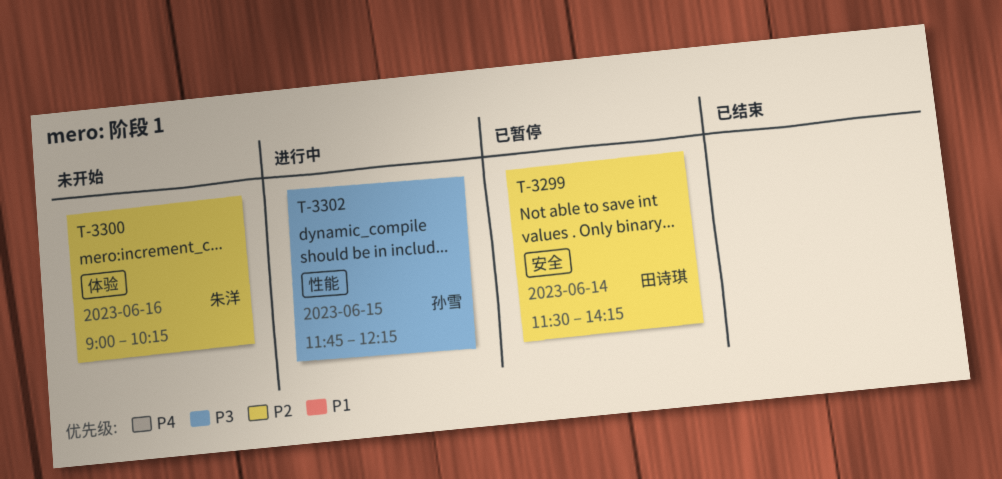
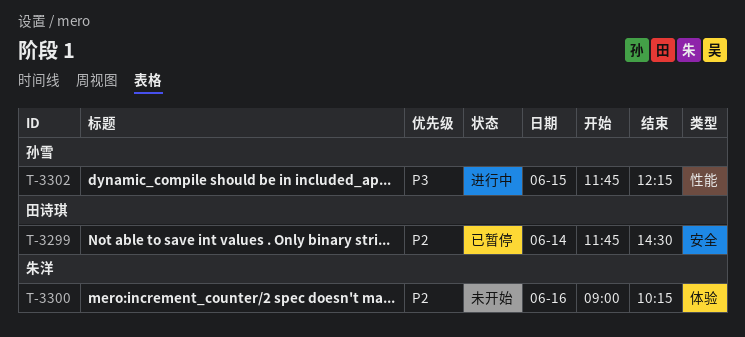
T-3299, begins: 11:30 -> 11:45
T-3299, ends: 14:15 -> 14:30

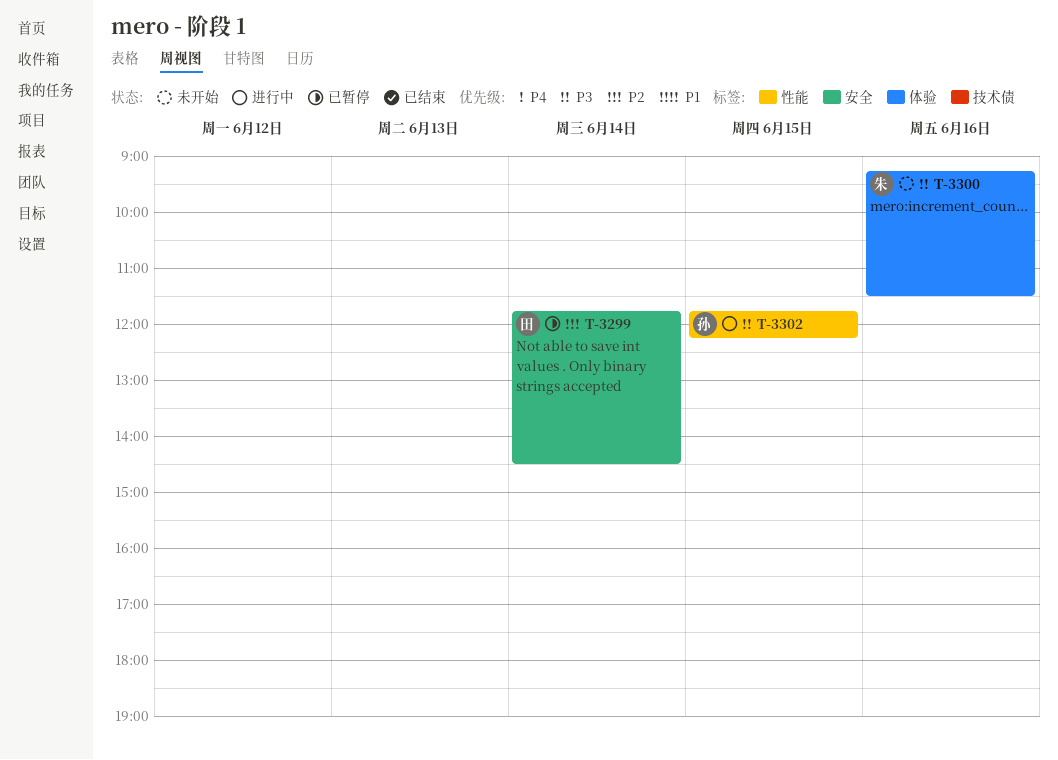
T-3300, priority: P2 -> P3
T-3300, begins: 09:00 -> 09:15
T-3300, ends: 10:15 -> 11:30

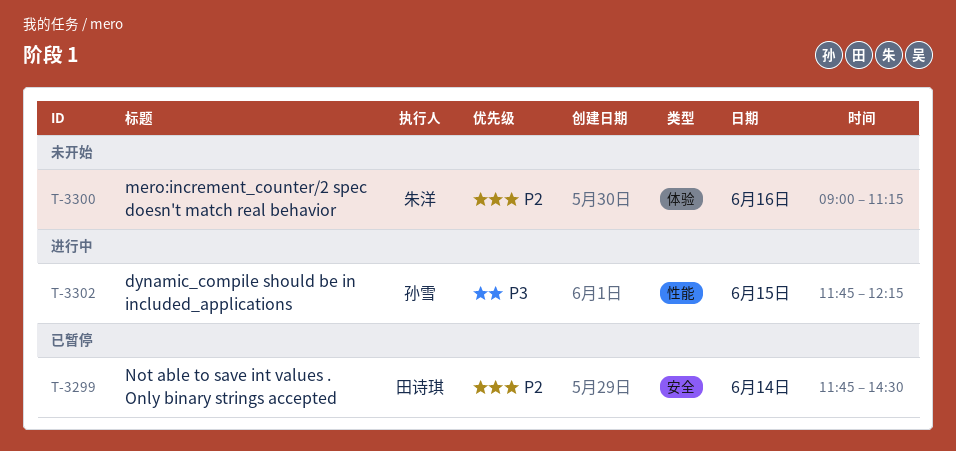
T-3300, priority: P3 -> P2
T-3300, begins: 09:15 -> 09:00
T-3300, ends: 11:30 -> 11:15

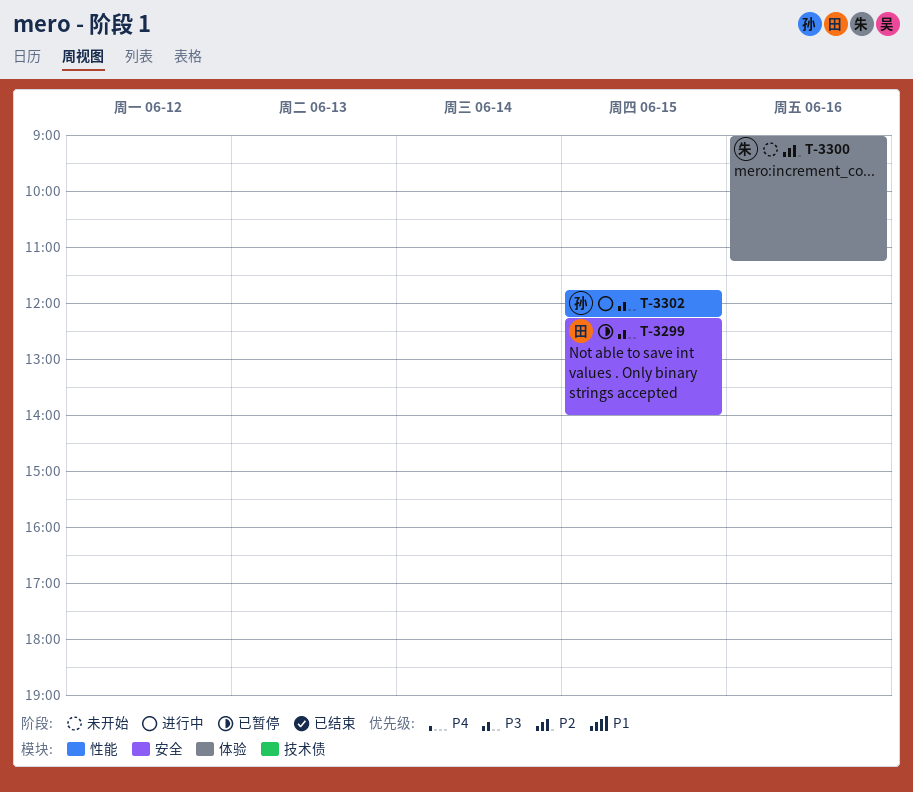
T-3299, priority: P2 -> P3
T-3299, day: Jun 14 -> Jun 15
T-3299, begins: 11:45 -> 12:15
T-3299, ends: 14:30 -> 14:00

